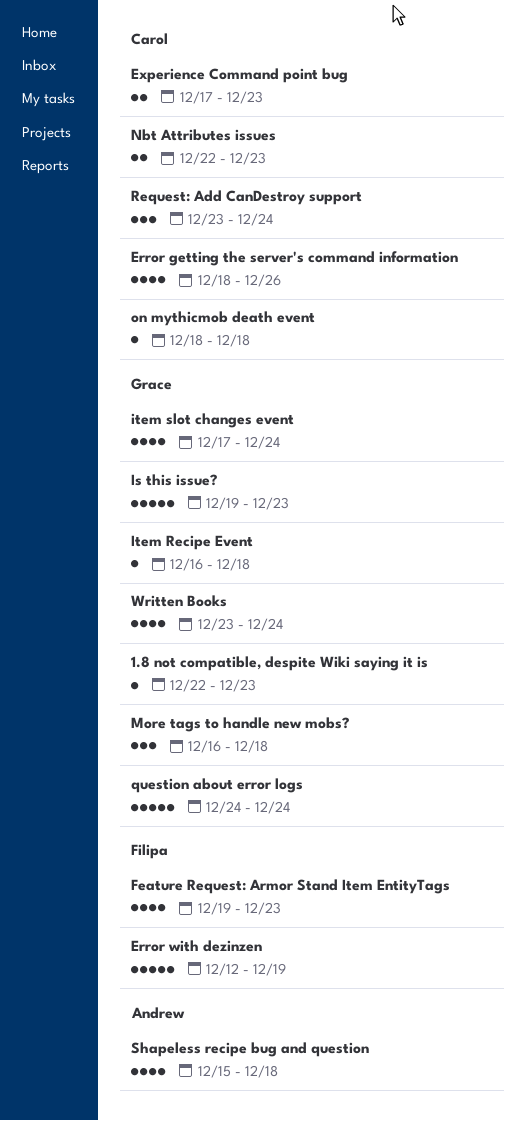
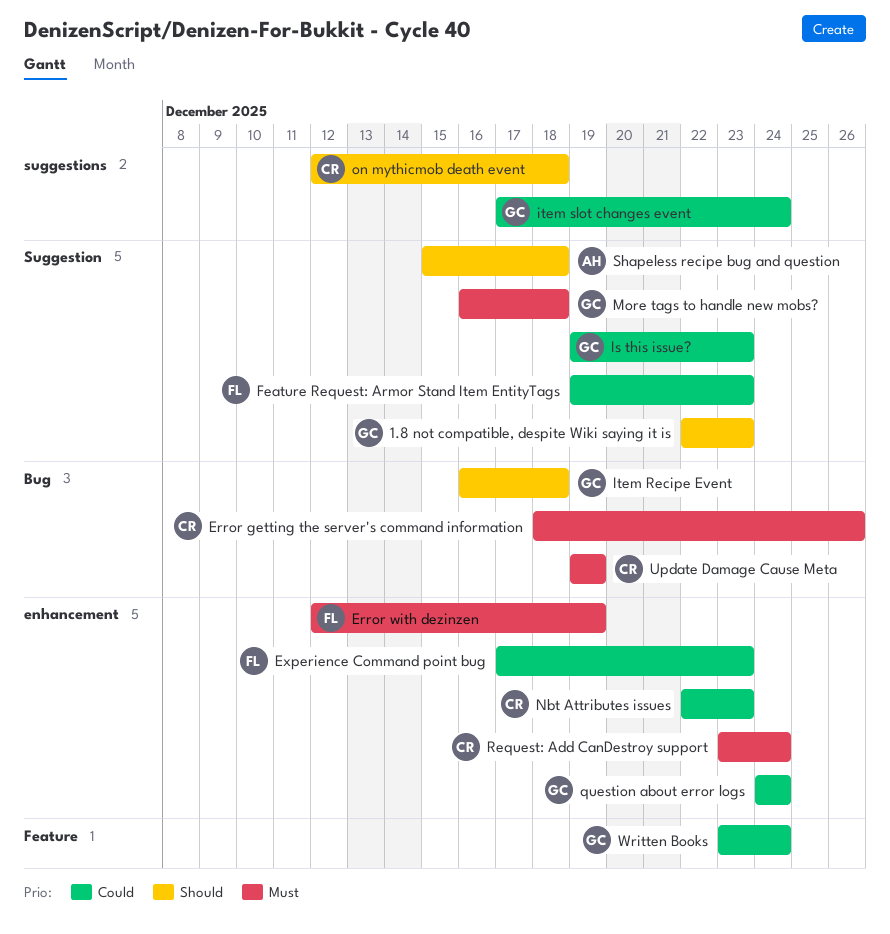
Experience Command point bug, owner: Carol -> Filipa
on mythicmob death event, start: Dec 18 -> Dec 12
Update Damage Cause Meta: none -> present

